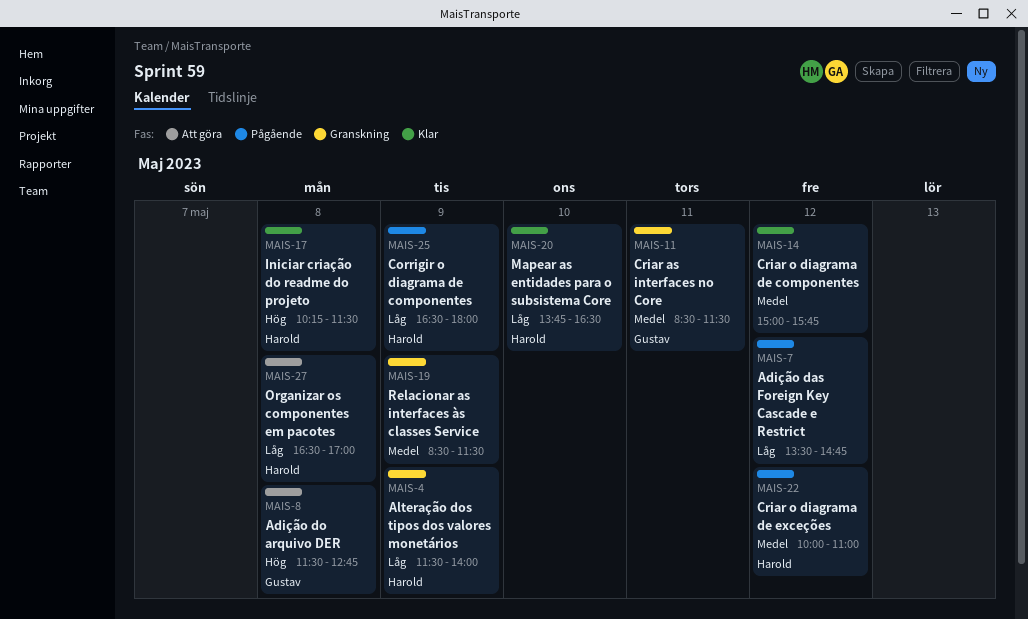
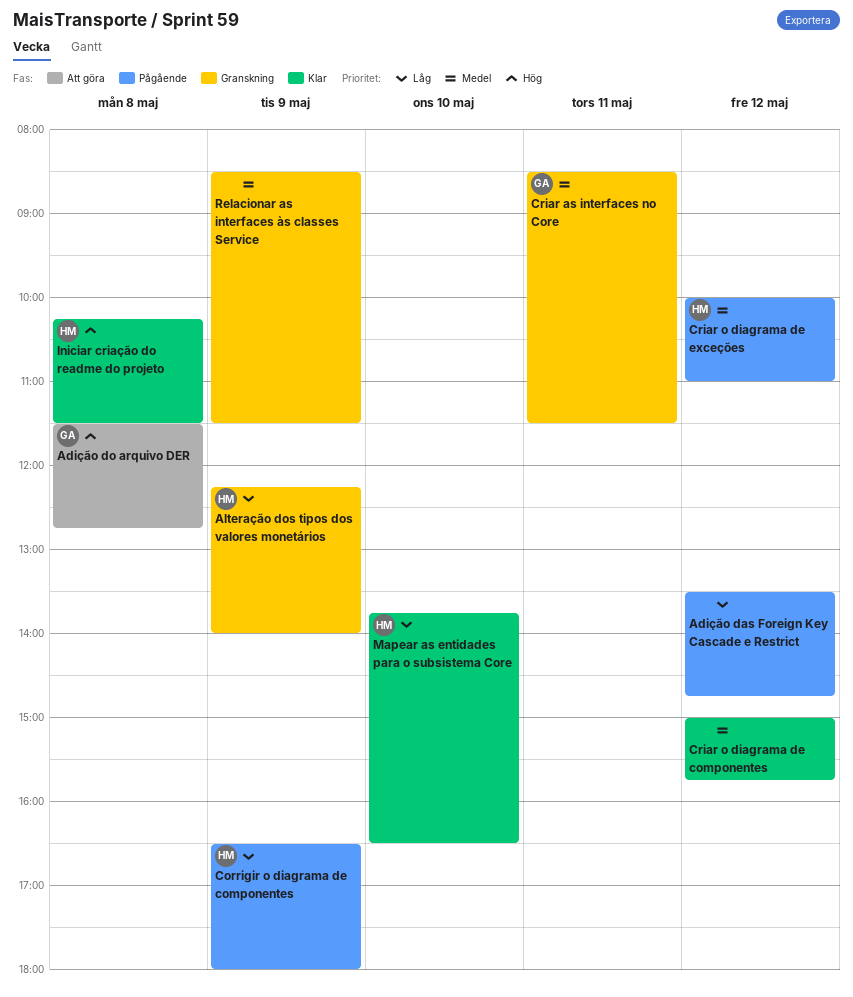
Alteração dos tipos dos valores monetários, begins: 11:30 -> 12:15
Organizar os componentes em pacotes: present -> none

